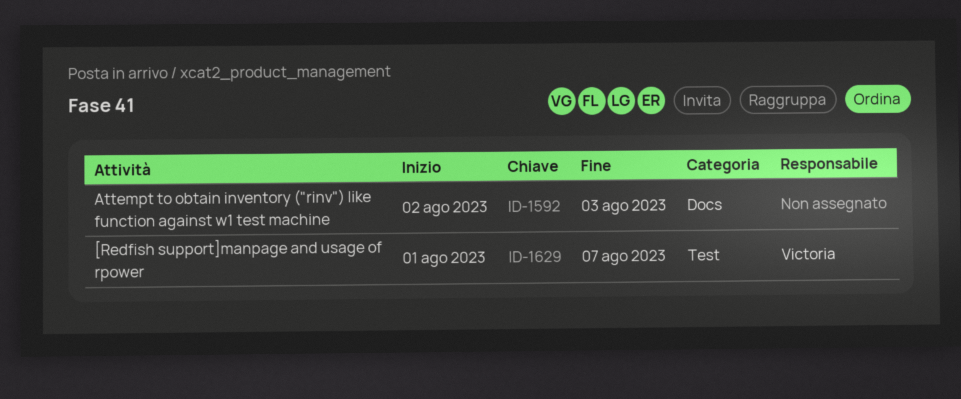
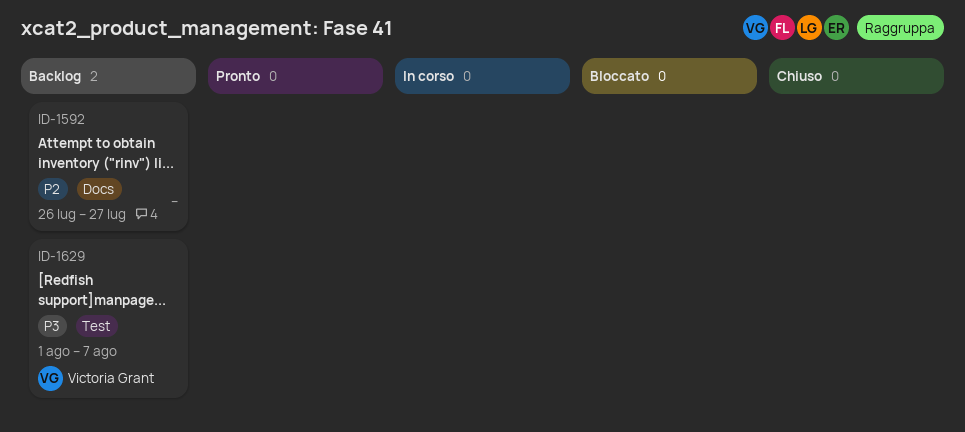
ID-1592, start: Aug 2 -> Jul 26
ID-1592, due: Aug 3 -> Jul 27

